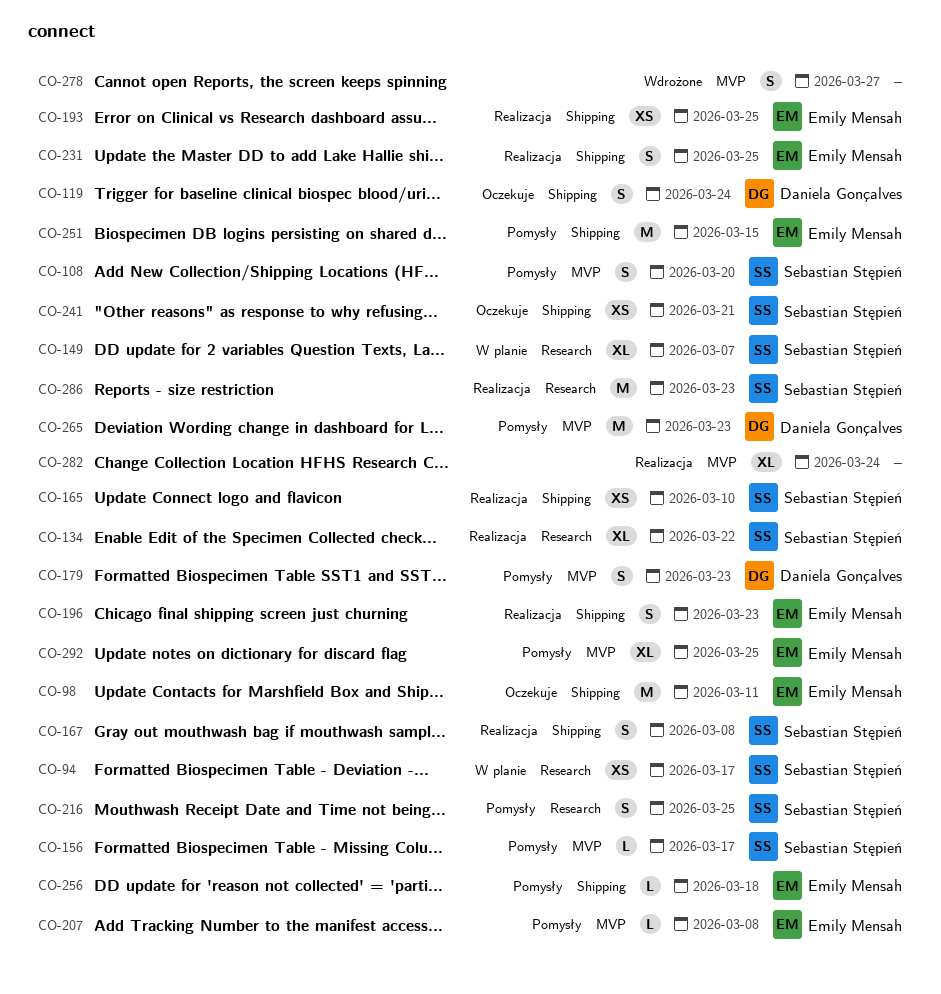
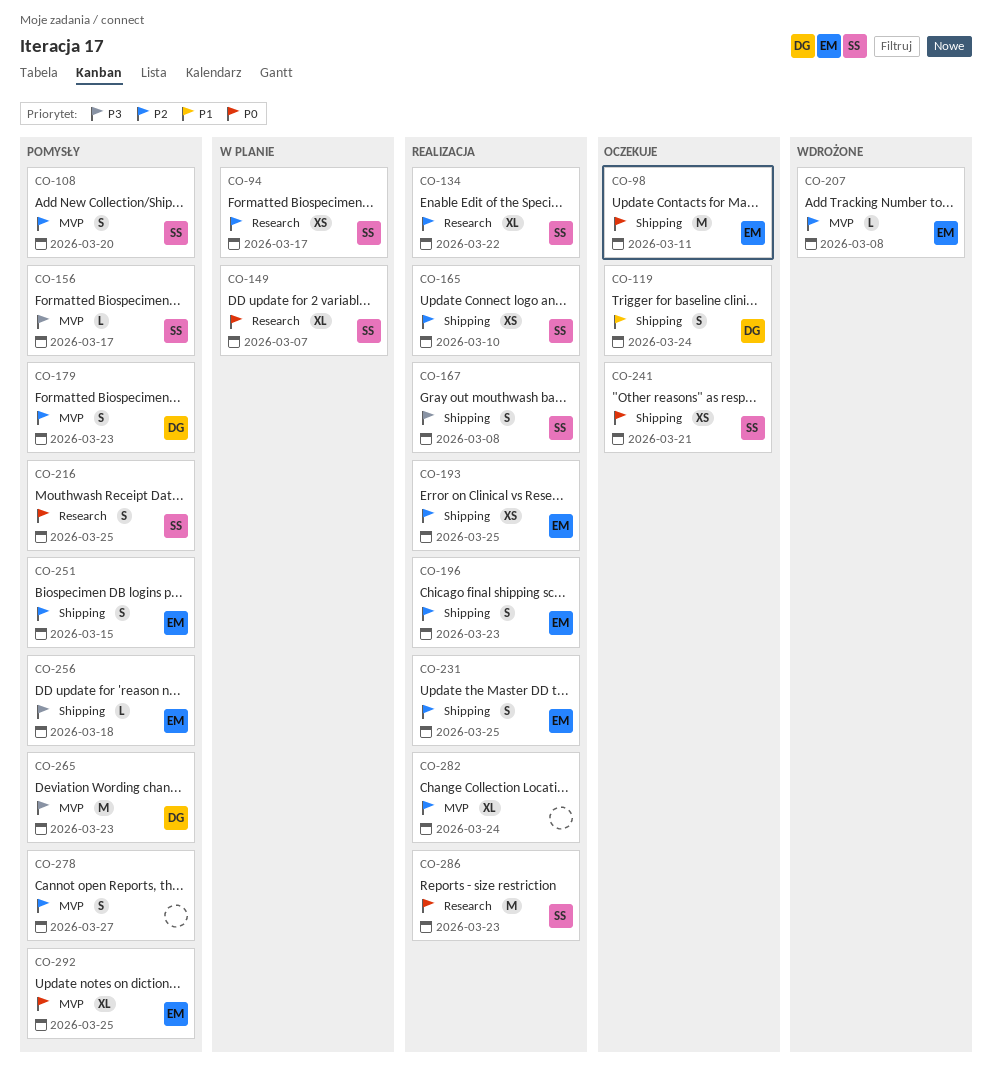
CO-207, status: Pomysły -> Wdrożone
CO-251, estimate: M -> S
CO-278, status: Wdrożone -> Pomysły

